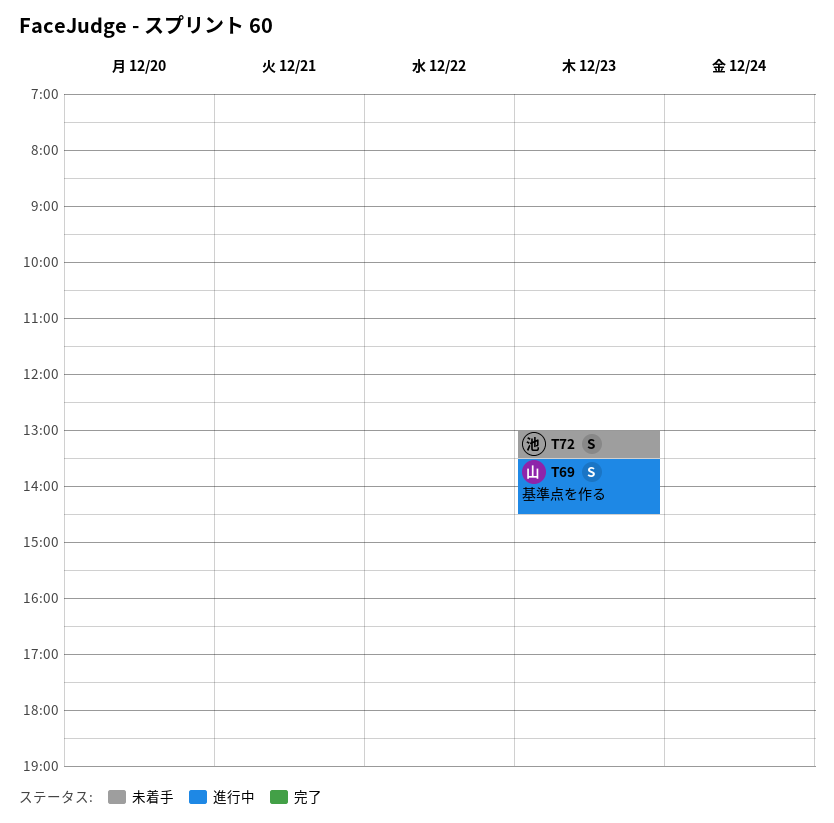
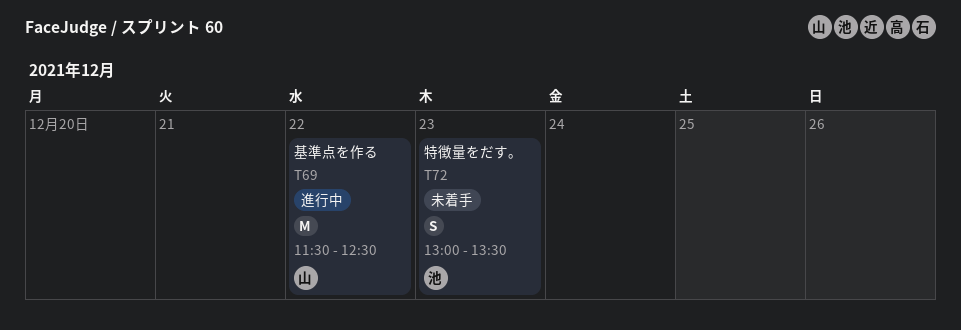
T69, estimate: S -> M
T69, day: Dec 23 -> Dec 22
T69, begins: 13:30 -> 11:30
T69, ends: 14:30 -> 12:30

